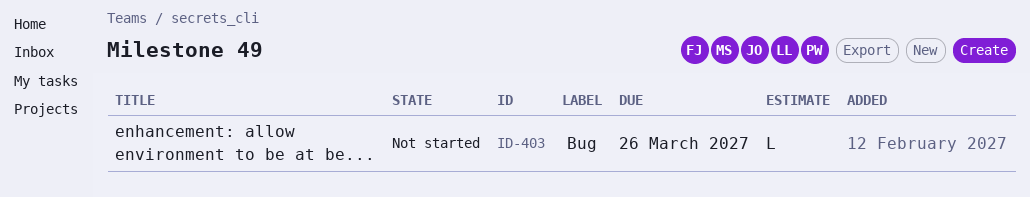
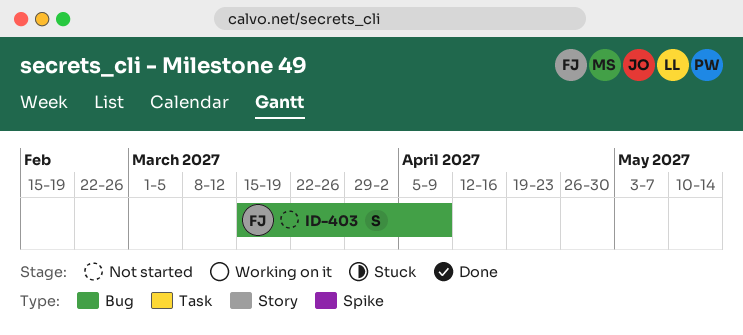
ID-403, estimate: L -> S
ID-403, due: Mar 26 -> Apr 9

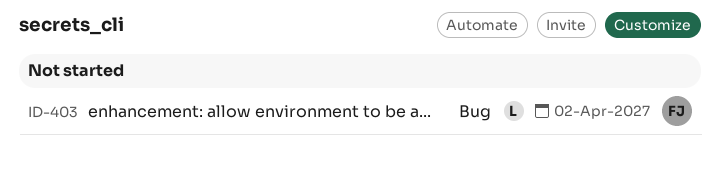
ID-403, estimate: S -> L
ID-403, due: Apr 9 -> Apr 2

